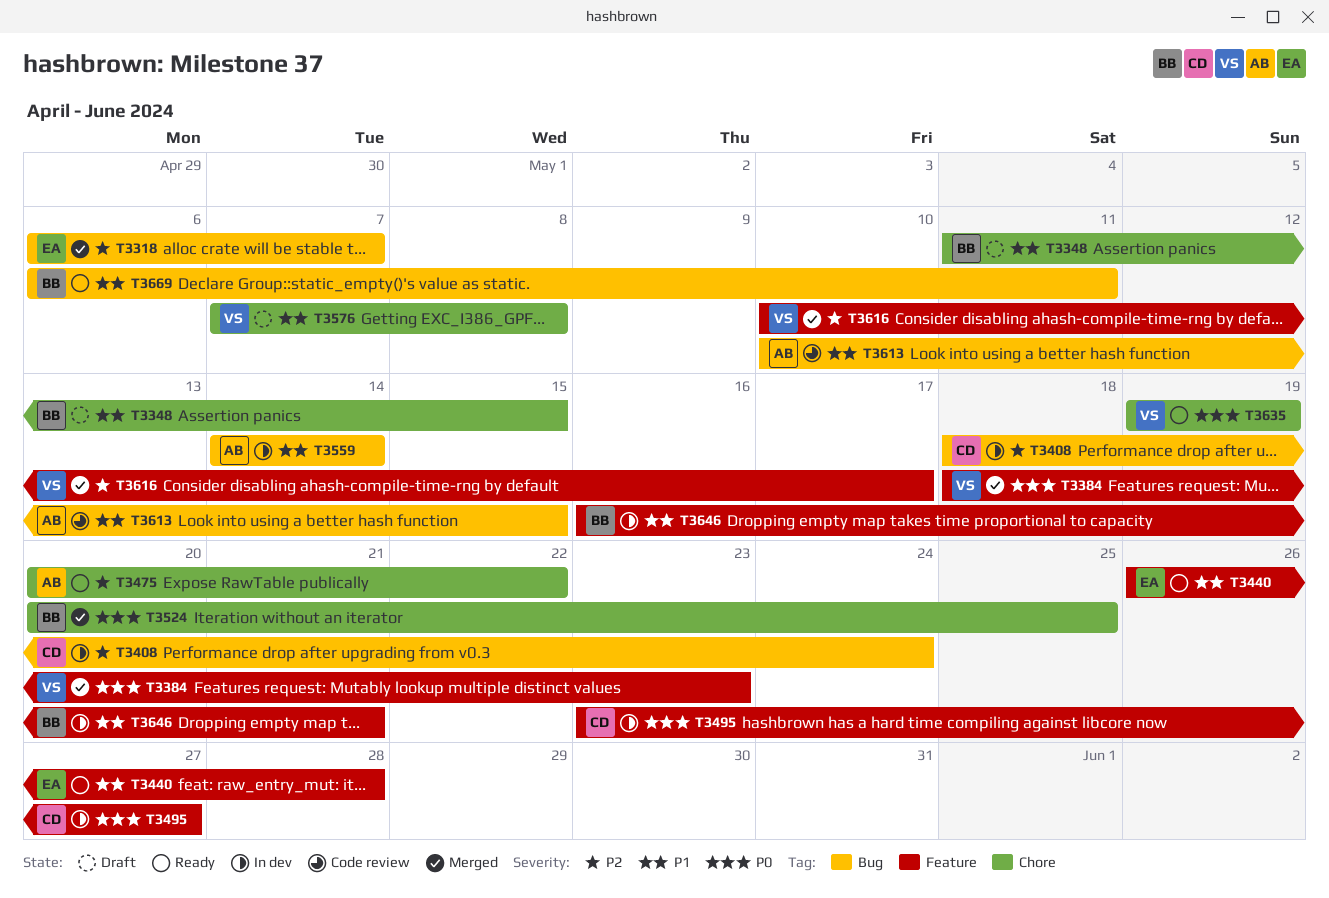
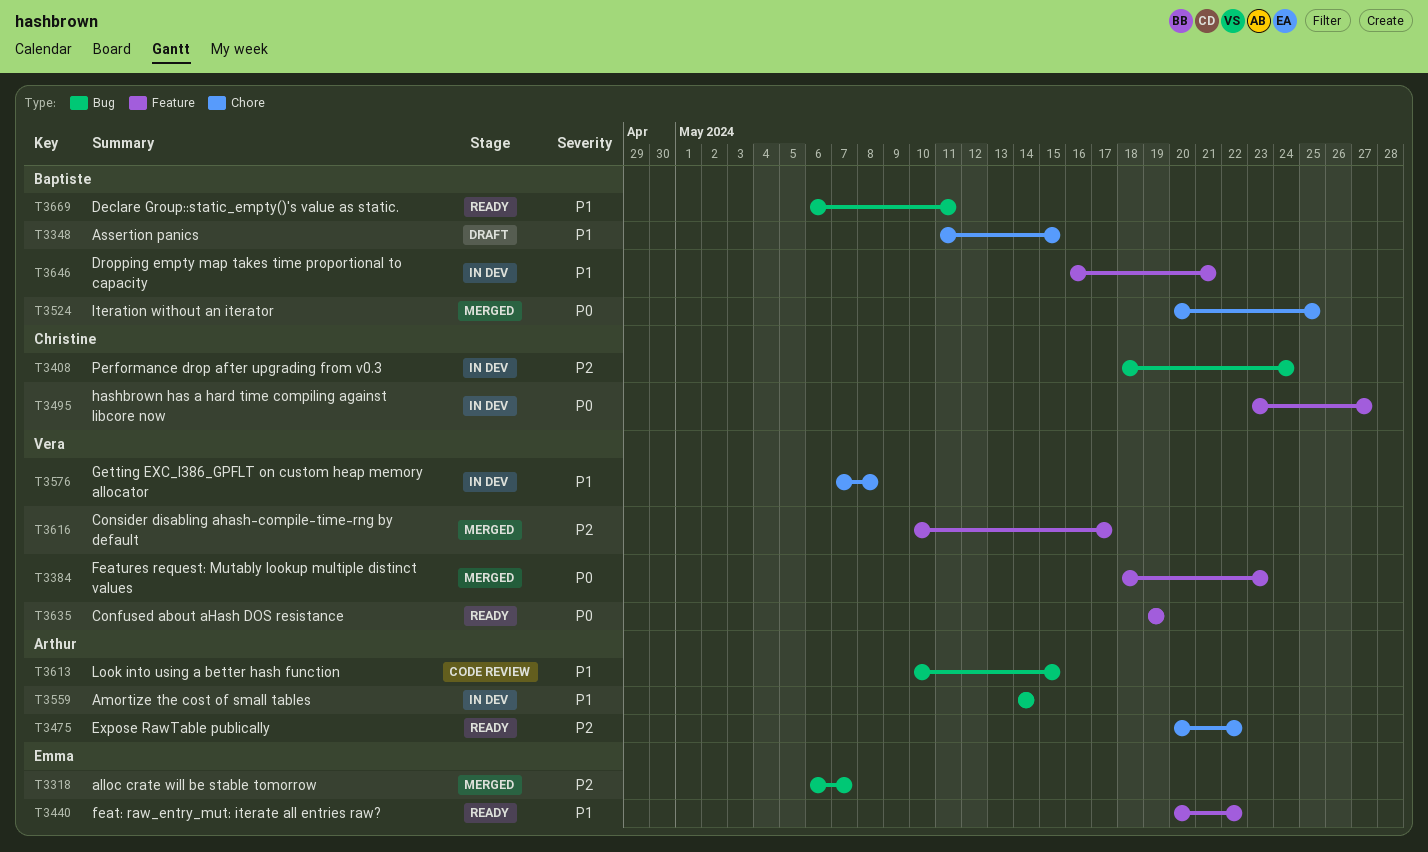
T3440, start: May 26 -> May 20
T3440, due: May 28 -> May 22
T3576, status: Draft -> In dev
T3635, label: Chore -> Feature

